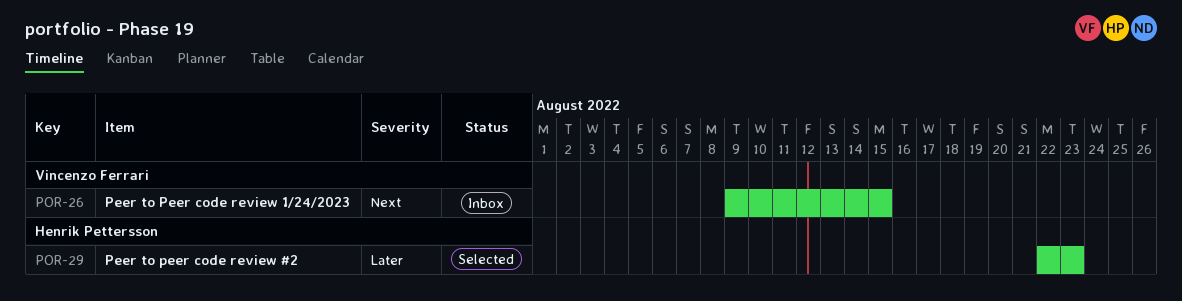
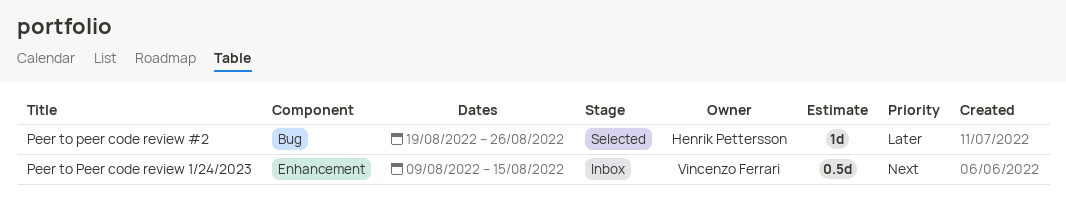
Peer to peer code review #2, start: Aug 22 -> Aug 19
Peer to peer code review #2, due: Aug 23 -> Aug 26

